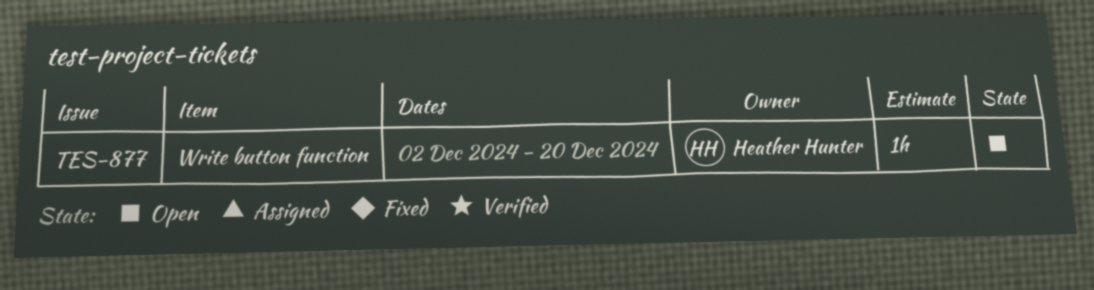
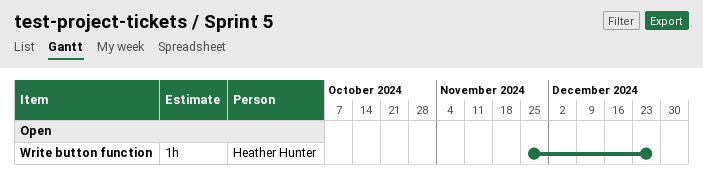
Write button function, start: Dec 2 -> Nov 25
Write button function, due: Dec 20 -> Dec 27

